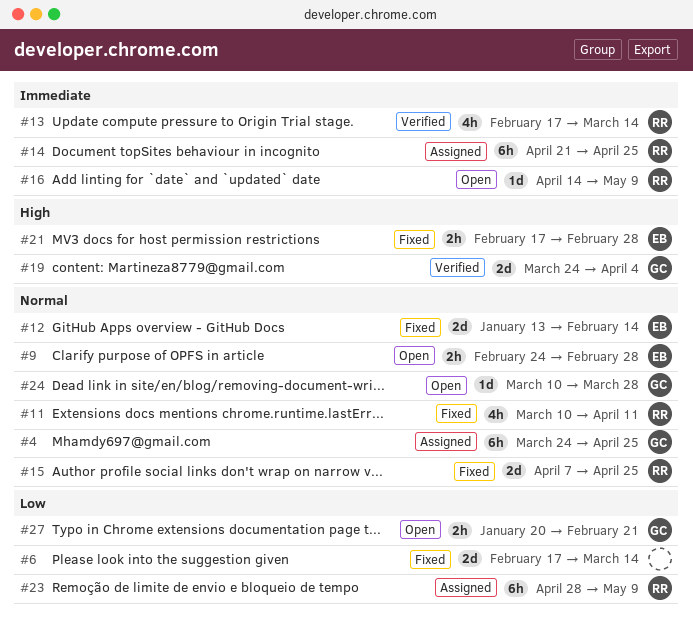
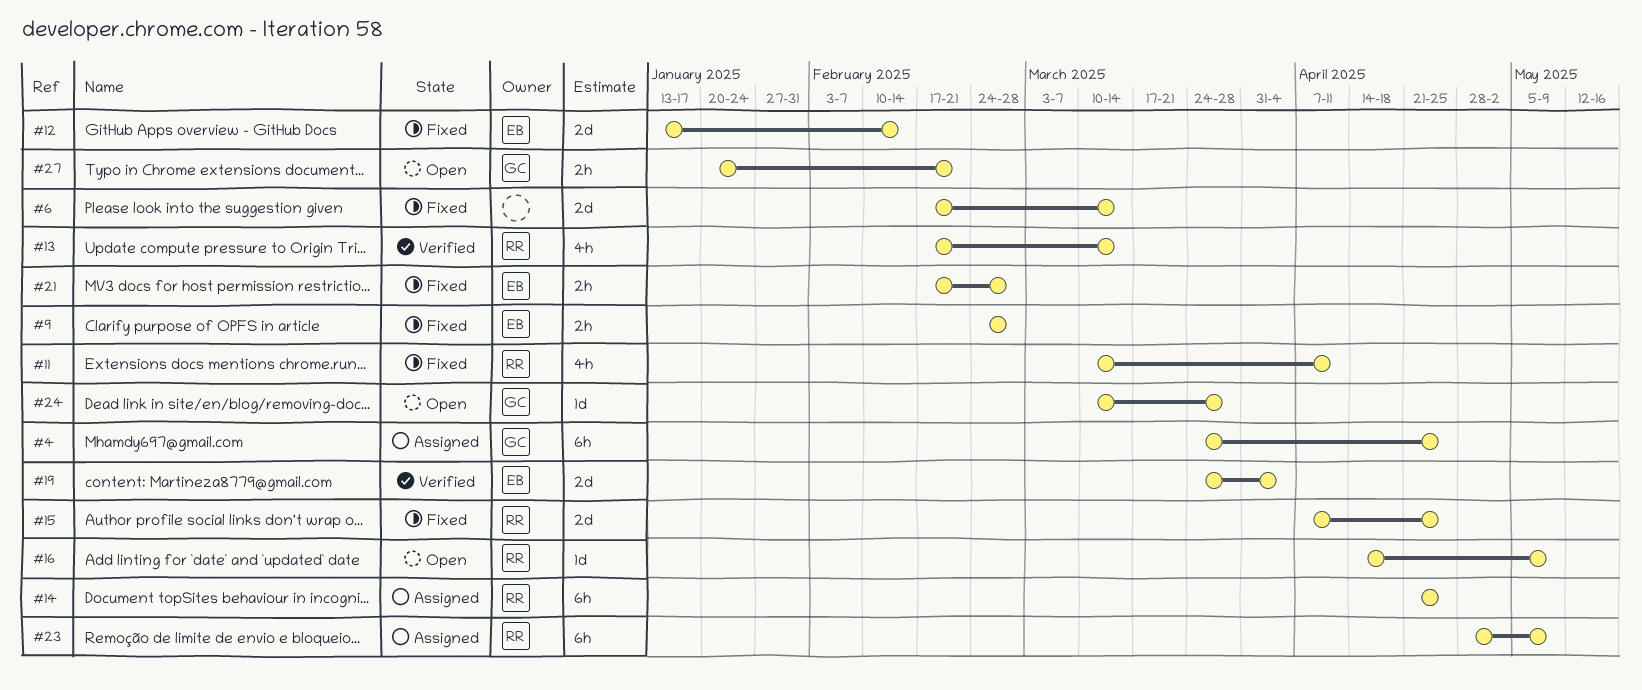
#9, status: Open -> Fixed
#19, owner: GC -> EB

